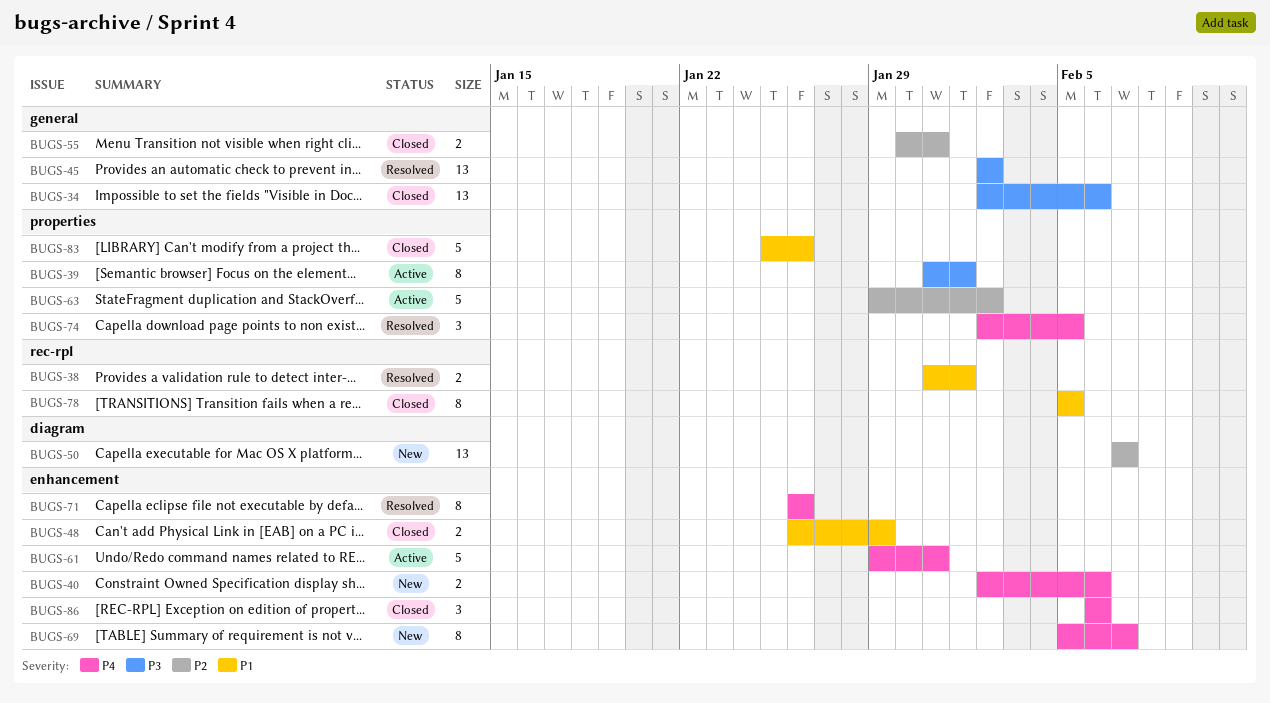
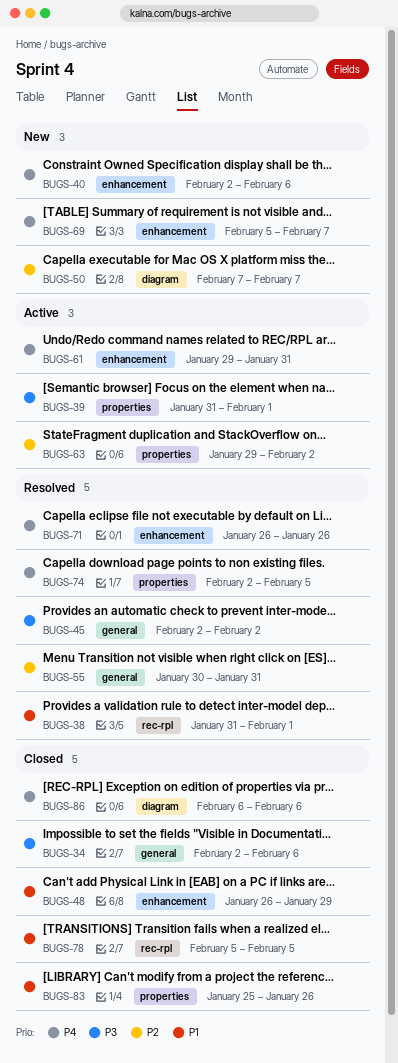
BUGS-55, status: Closed -> Resolved
BUGS-86, label: enhancement -> diagram

